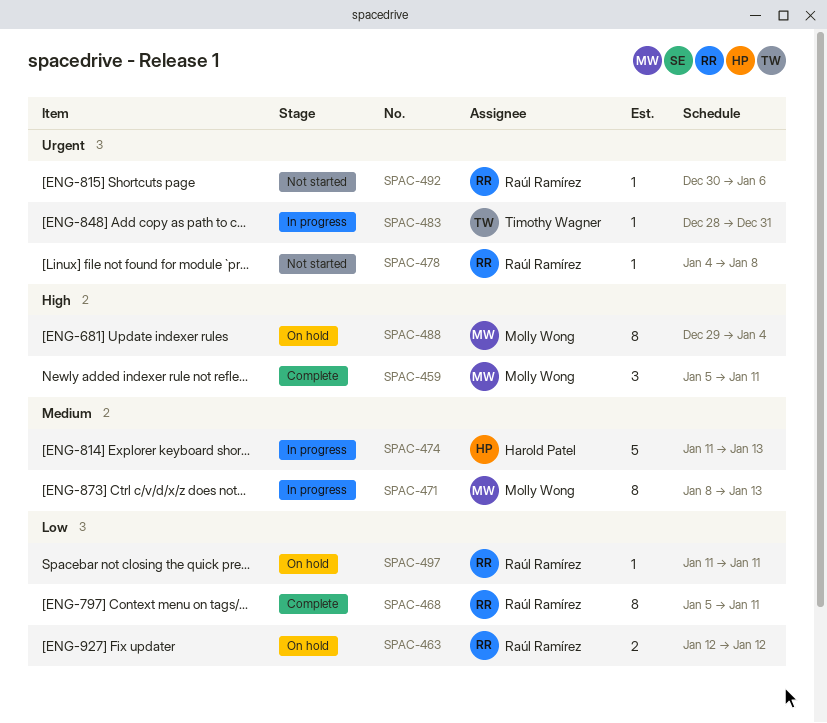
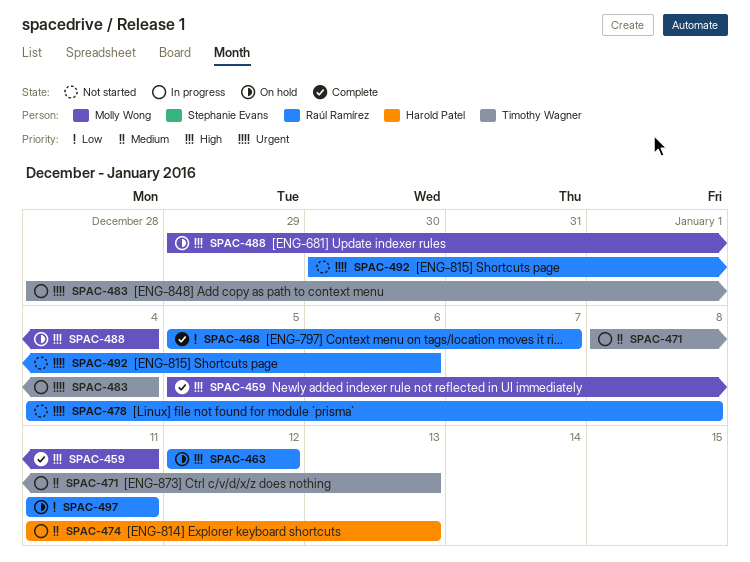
SPAC-463, priority: Low -> High
SPAC-468, due: Jan 11 -> Jan 7
SPAC-471, owner: Molly Wong -> Timothy Wagner
SPAC-483, due: Dec 31 -> Jan 4

